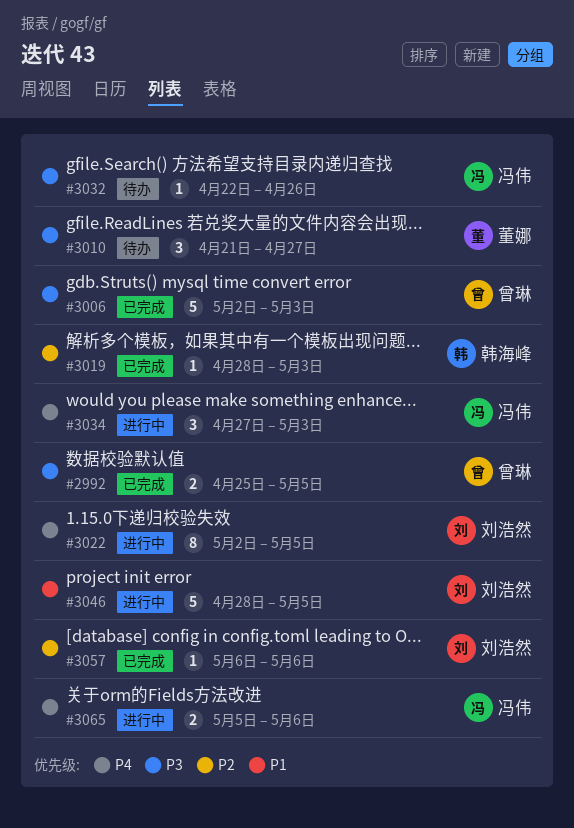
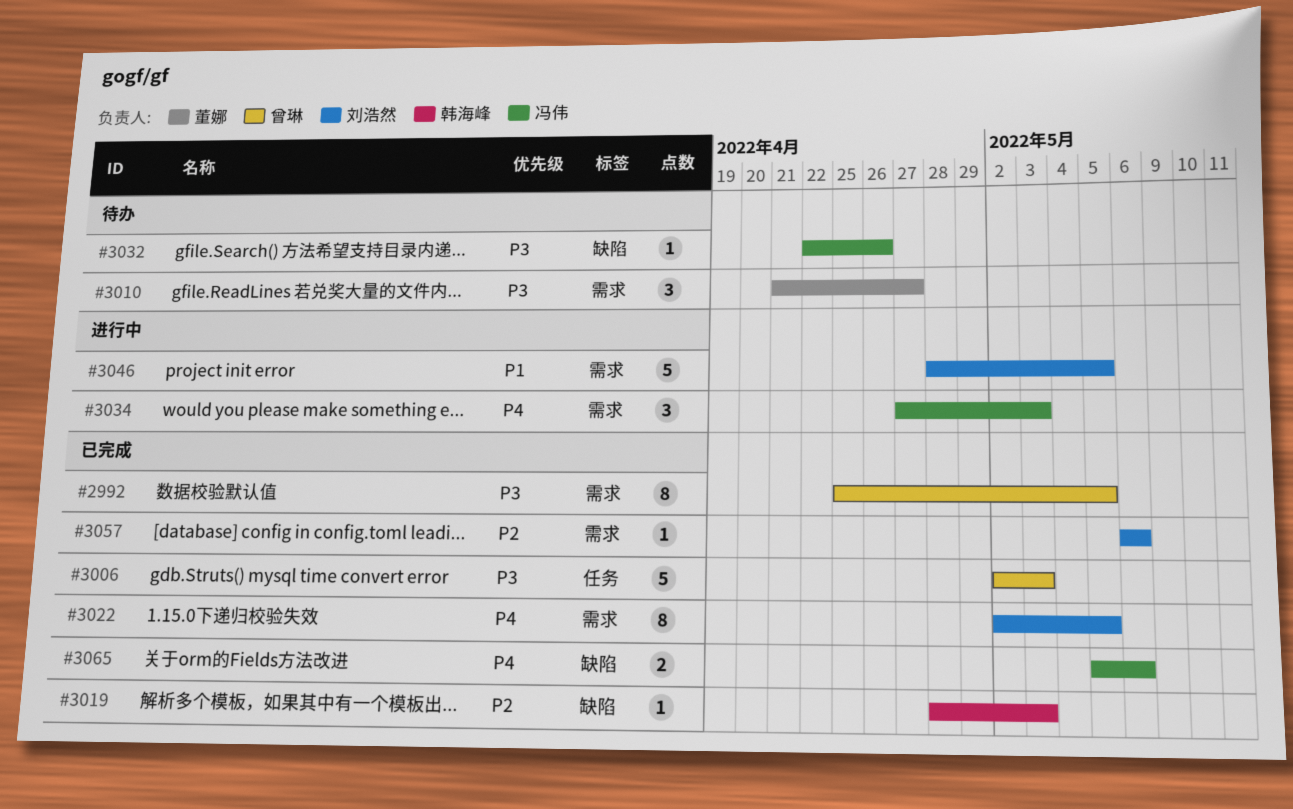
#2992, estimate: 2 -> 8
#3022, status: 进行中 -> 已完成
#3065, status: 进行中 -> 已完成

